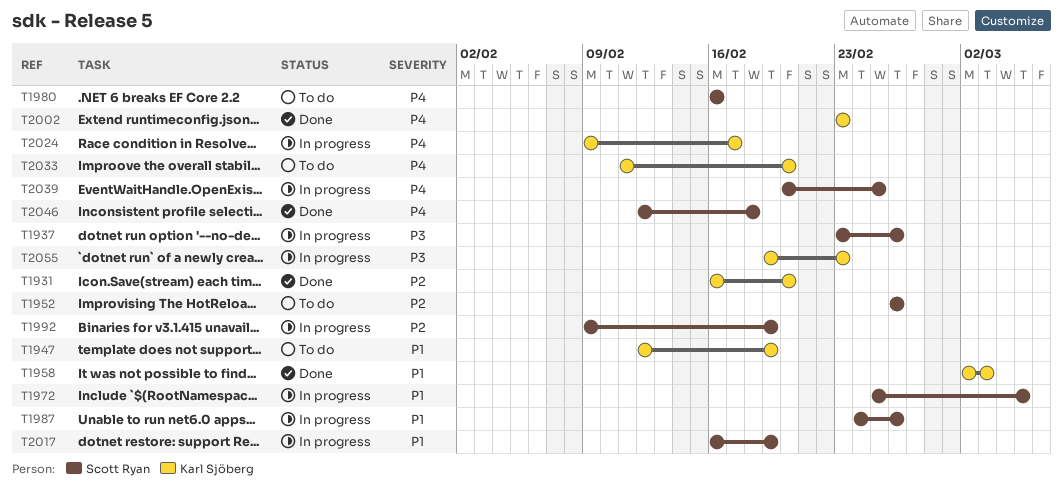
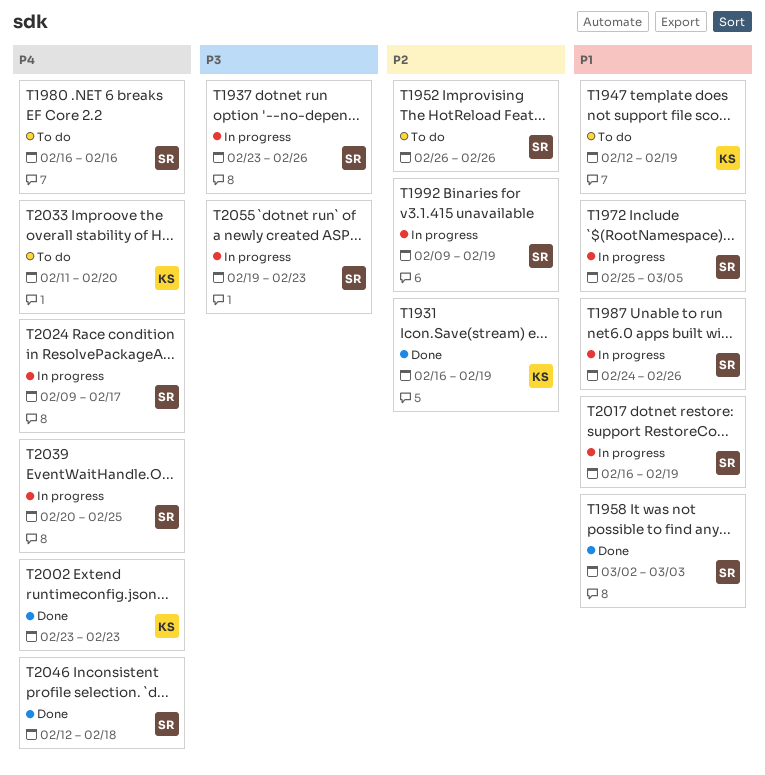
T1931, due: Feb 20 -> Feb 19
T1958, owner: Karl Sjöberg -> Scott Ryan
T2024, owner: Karl Sjöberg -> Scott Ryan
T2055, owner: Karl Sjöberg -> Scott Ryan

